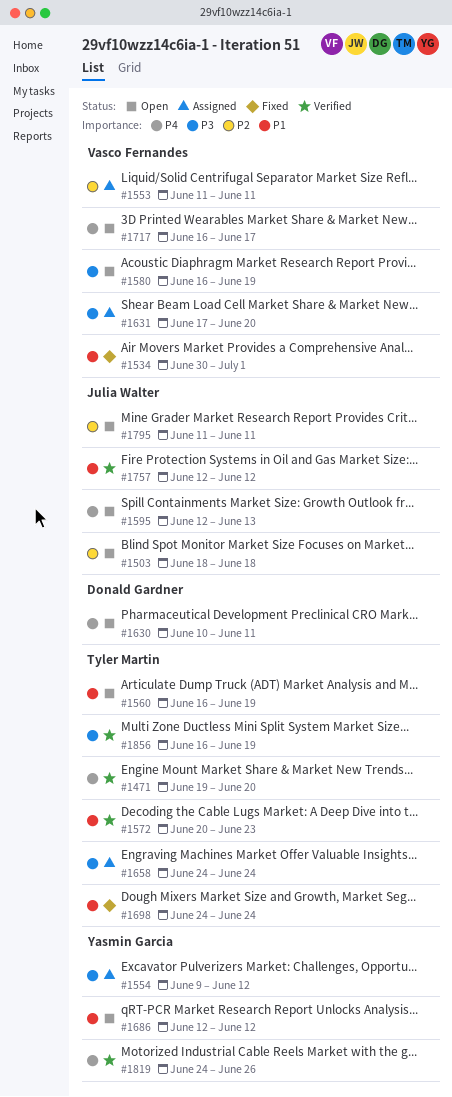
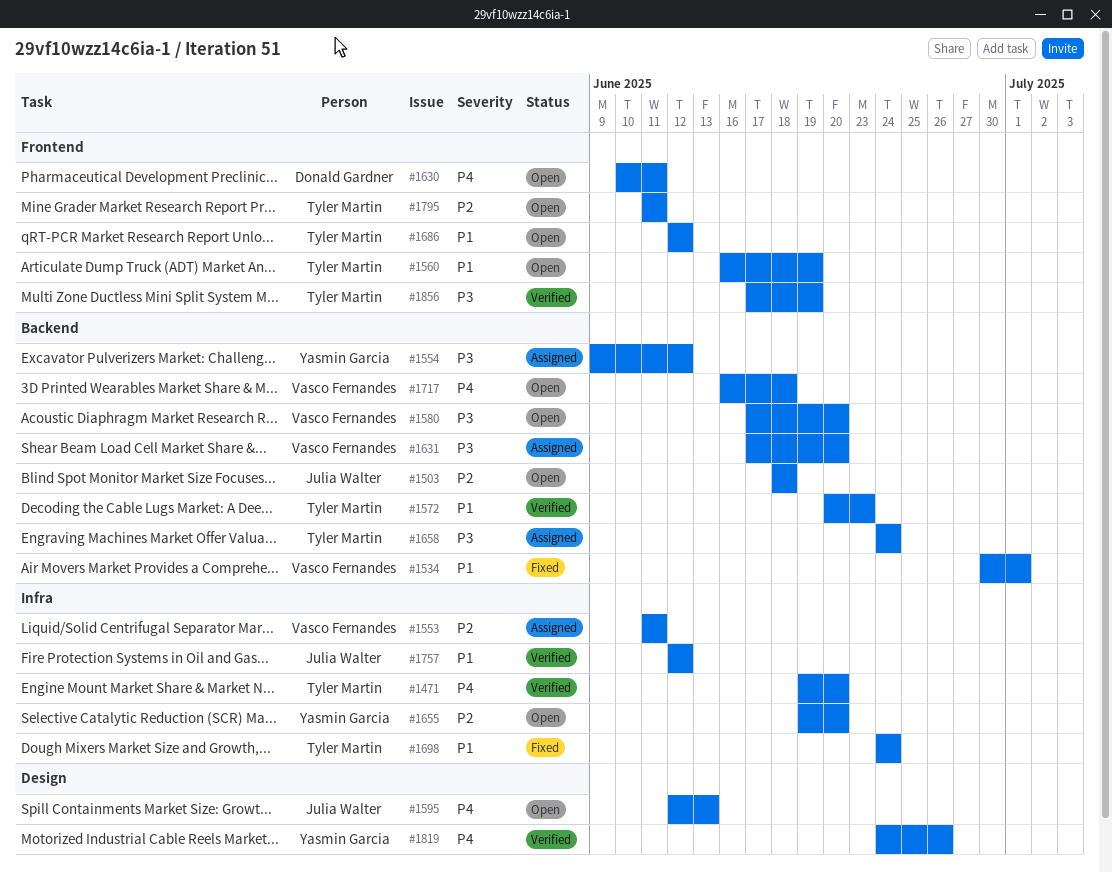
#1580, start: Jun 16 -> Jun 17
#1580, due: Jun 19 -> Jun 20
#1655: none -> present
#1686, owner: Yasmin Garcia -> Tyler Martin
#1717, due: Jun 17 -> Jun 18
#1795, owner: Julia Walter -> Tyler Martin
#1856, start: Jun 16 -> Jun 17

